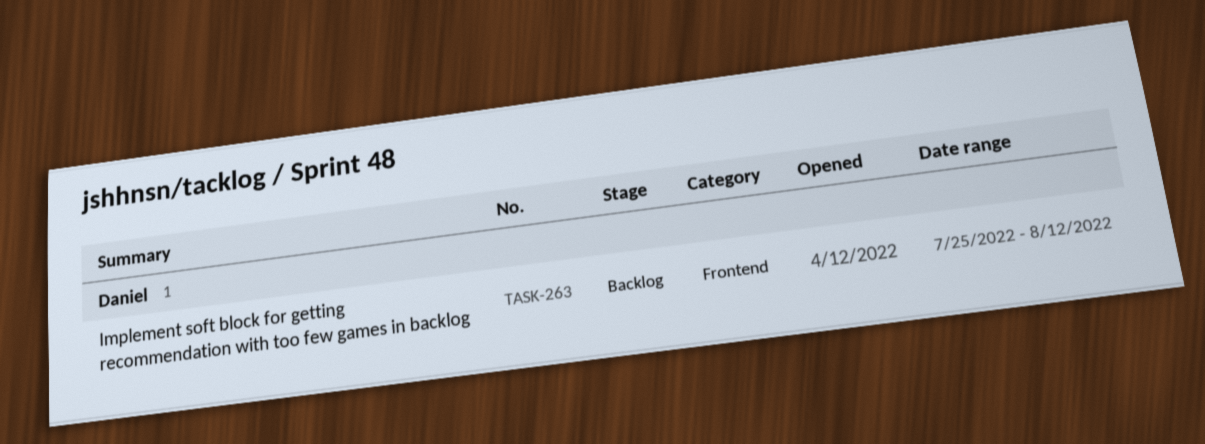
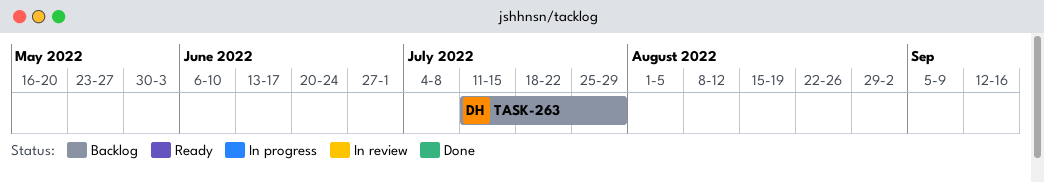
TASK-263, start: Jul 25 -> Jul 11
TASK-263, due: Aug 12 -> Jul 29

